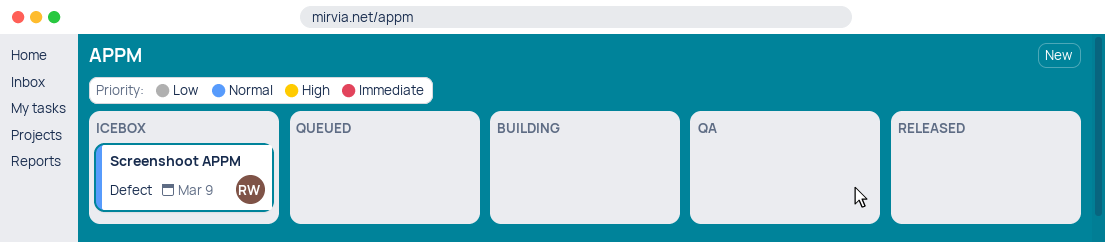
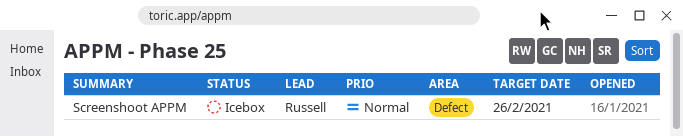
Screenshoot APPM, due: Mar 9 -> Feb 26

